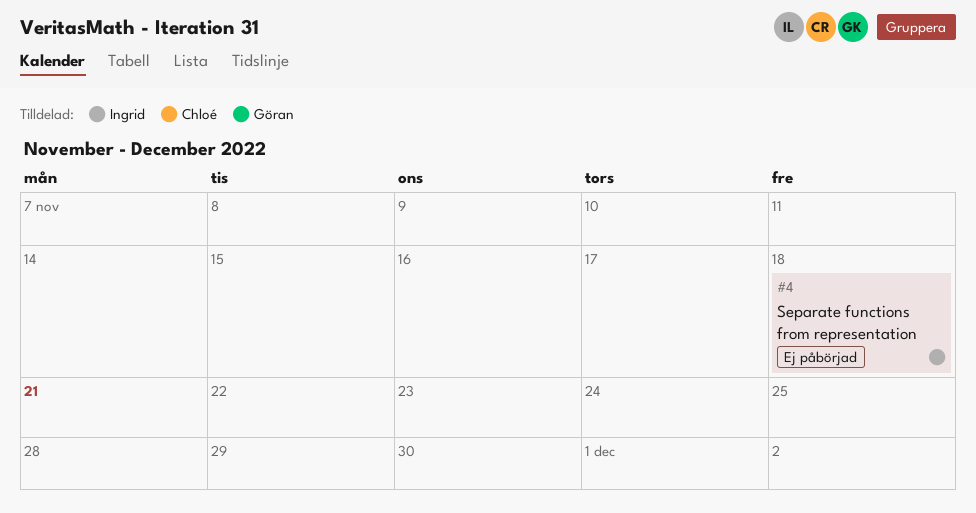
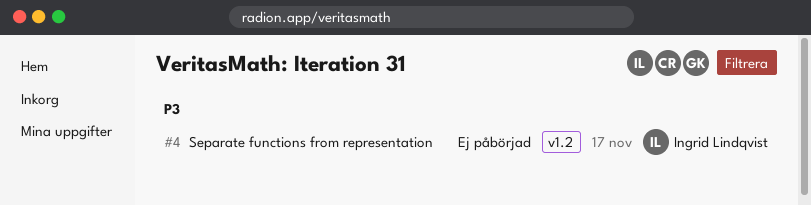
#4, due: Nov 18 -> Nov 17

